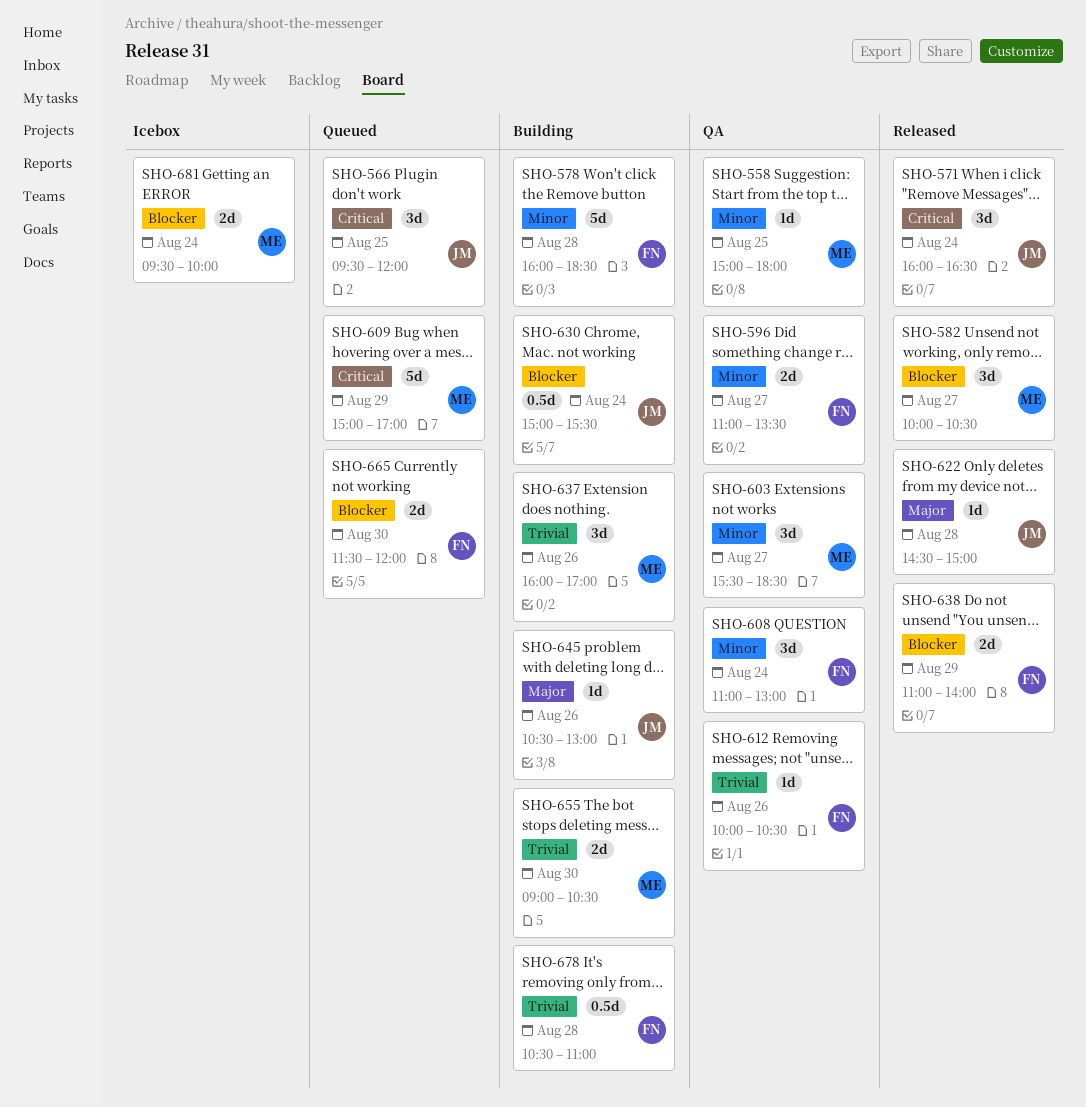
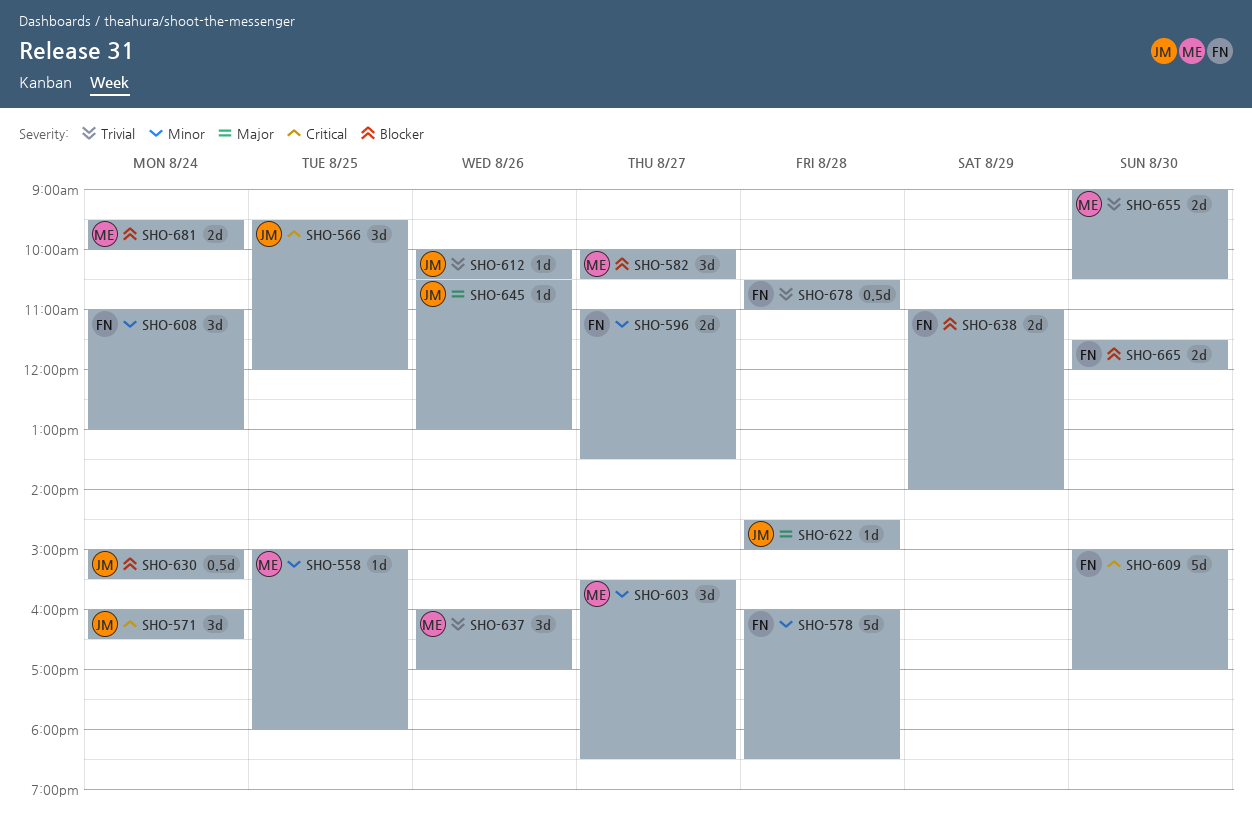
SHO-609, owner: ME -> FN
SHO-609, day: Aug 29 -> Aug 30
SHO-612, owner: FN -> JM

